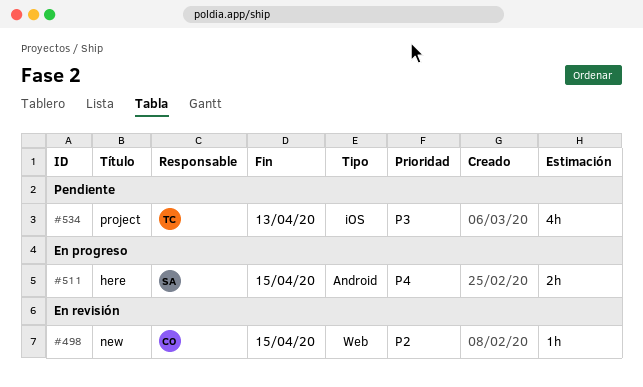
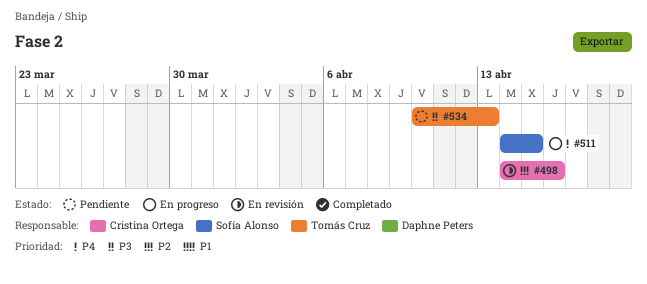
#498, due: Apr 15 -> Apr 16

